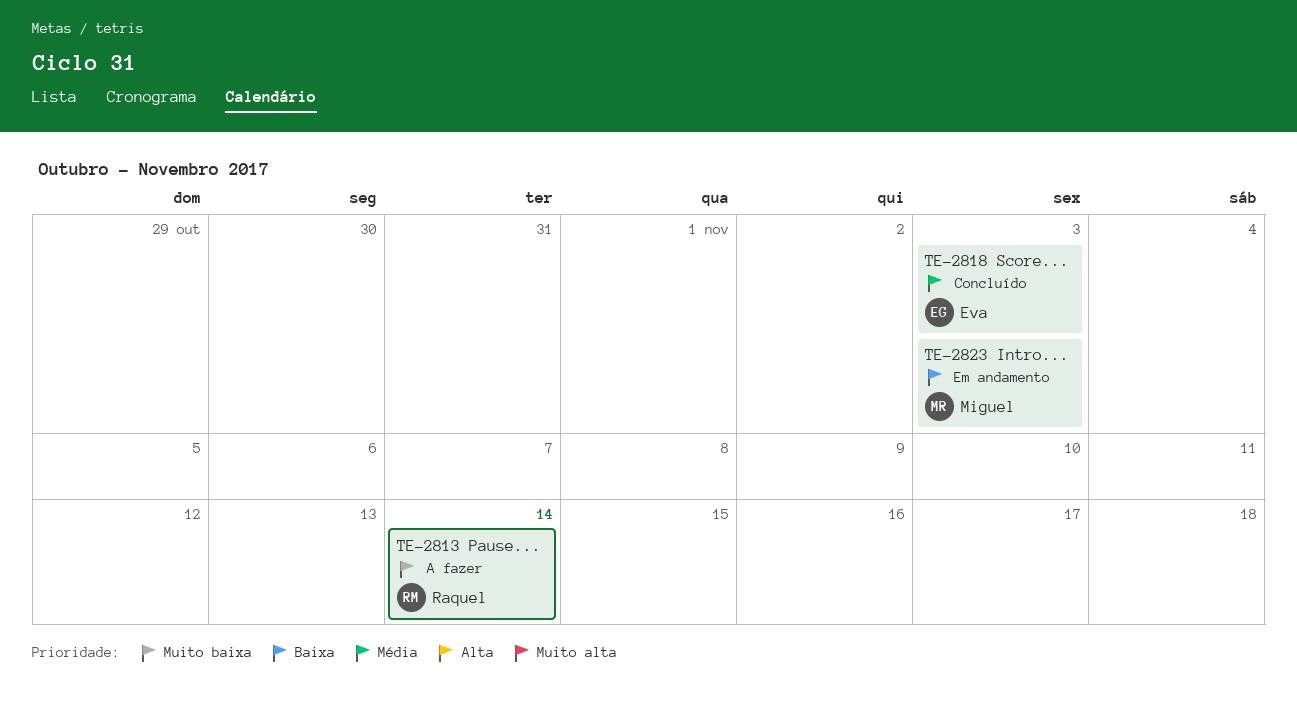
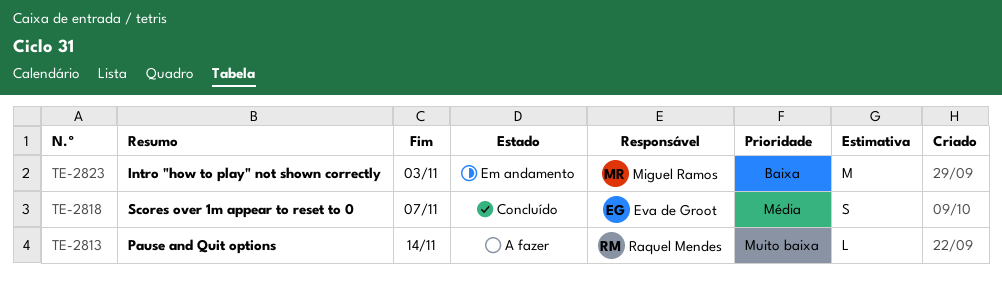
TE-2818, due: Nov 3 -> Nov 7

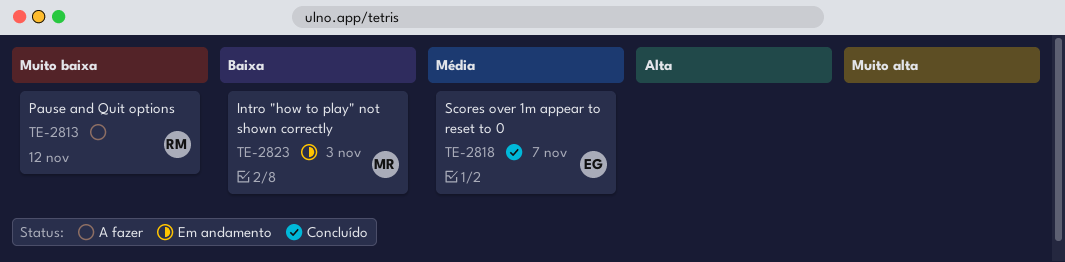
TE-2813, due: Nov 14 -> Nov 12

